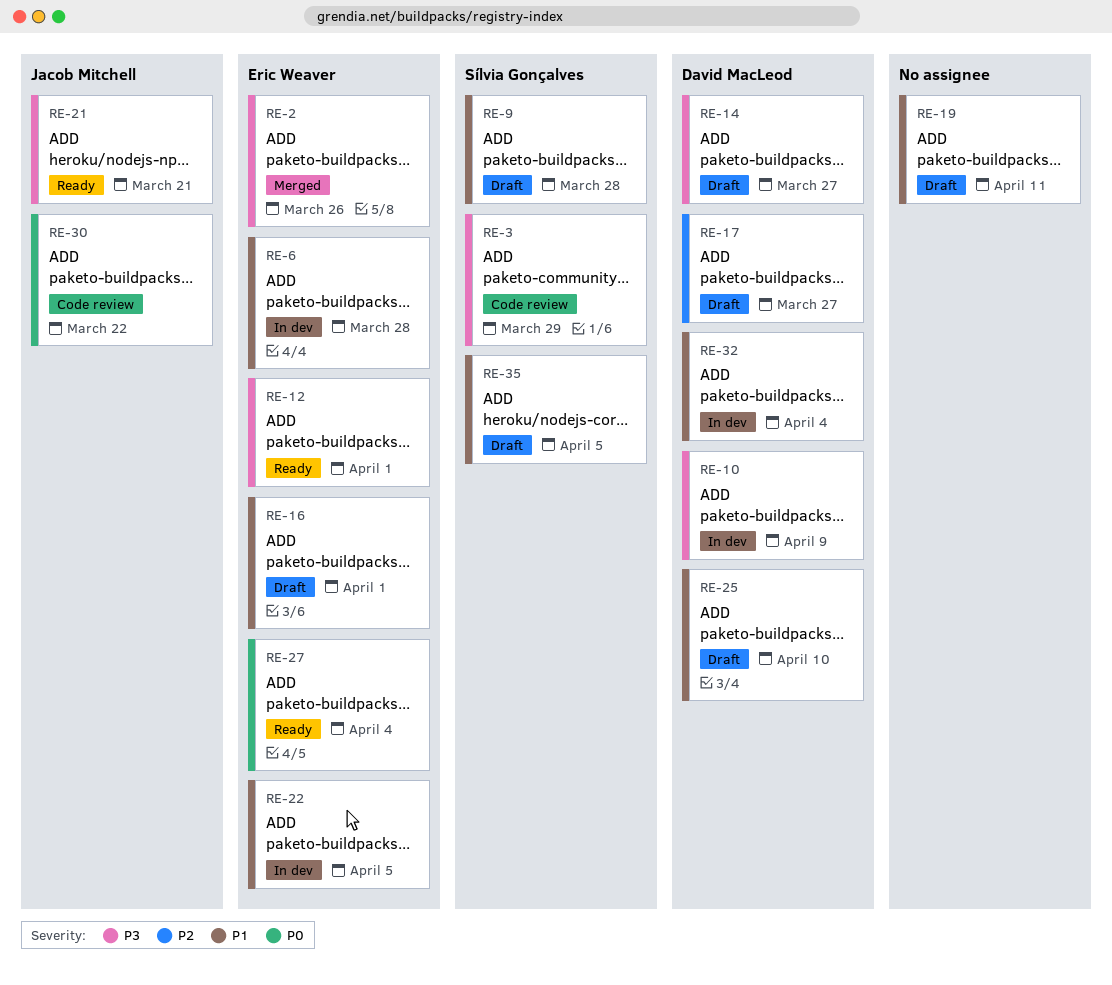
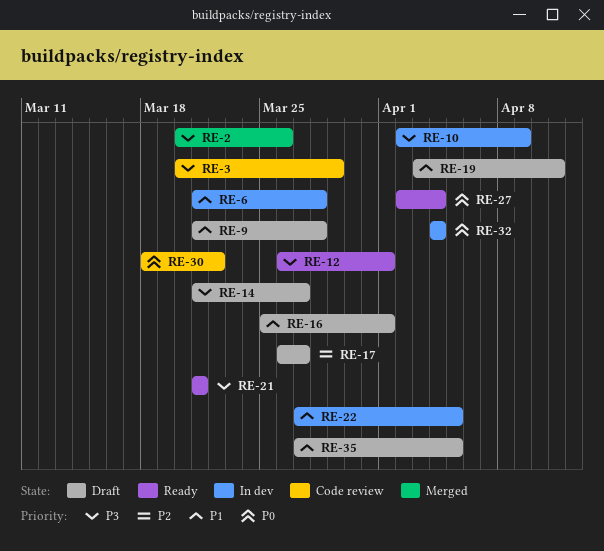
RE-25: present -> none
RE-32, priority: P1 -> P0

